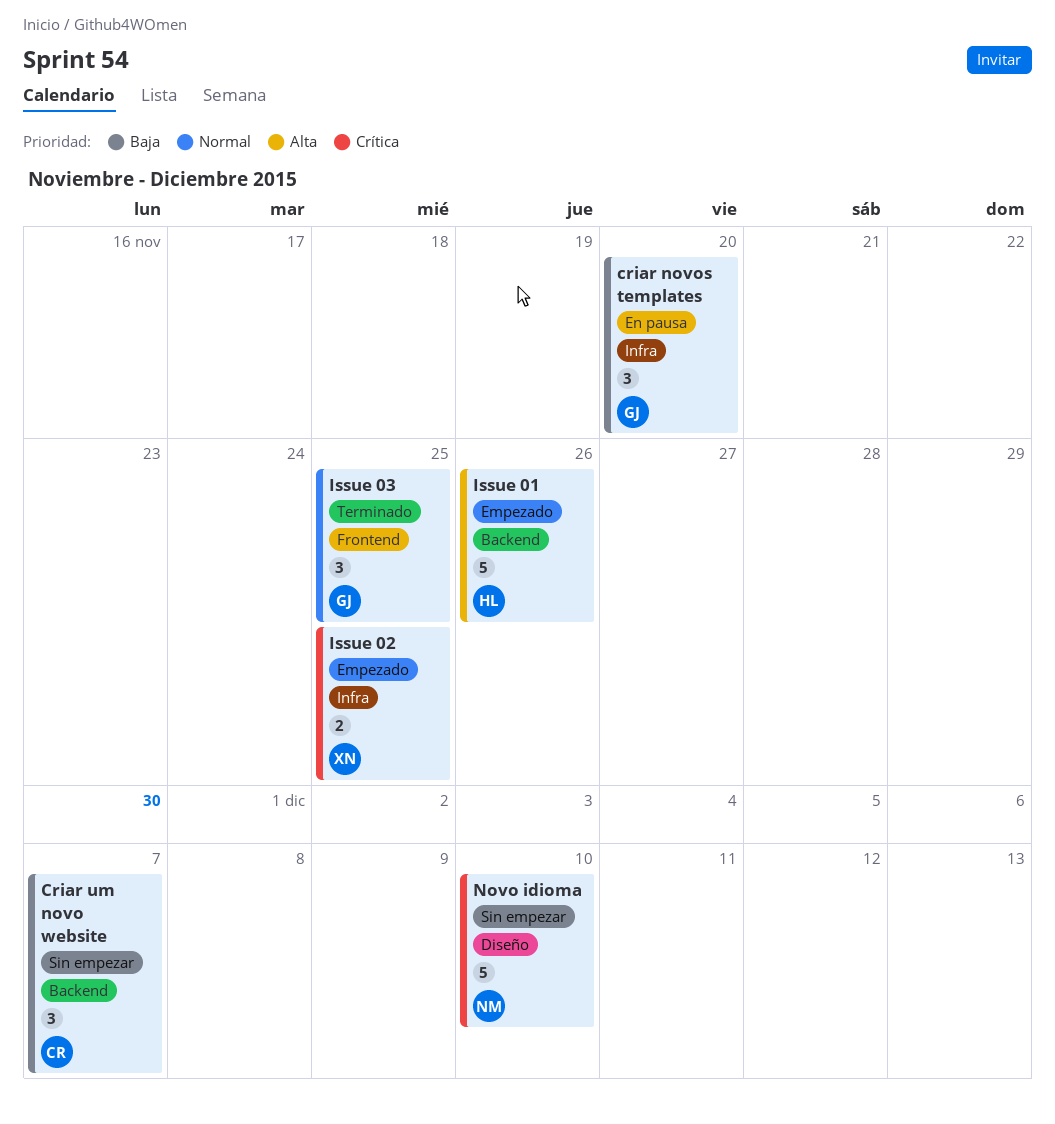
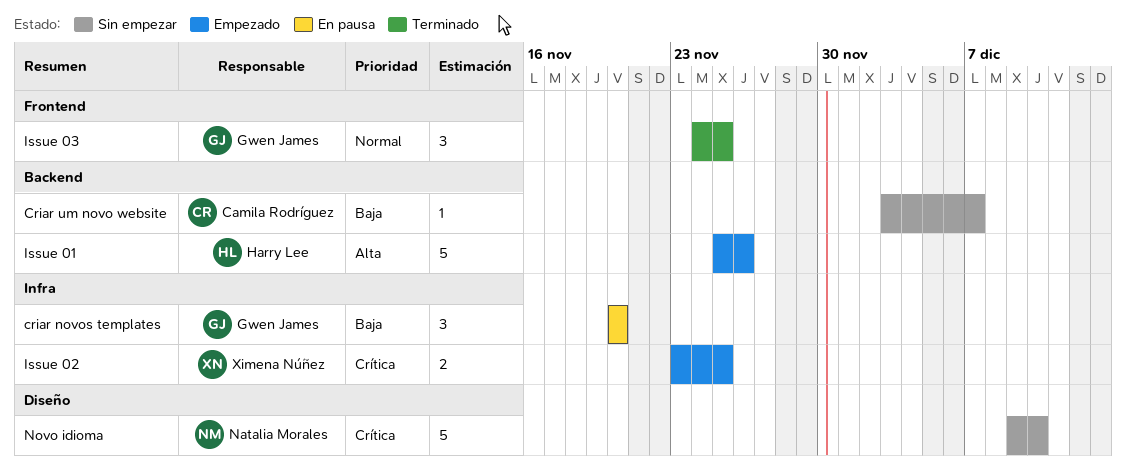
Criar um novo website, estimate: 3 -> 1

